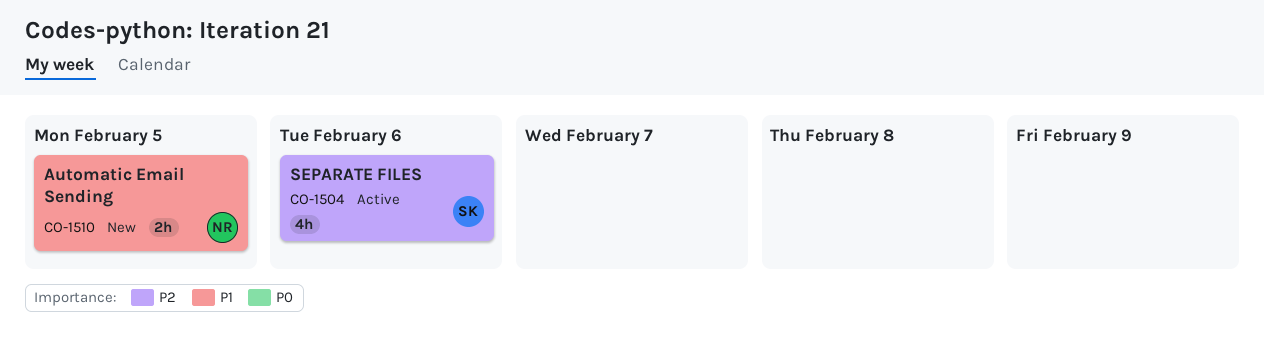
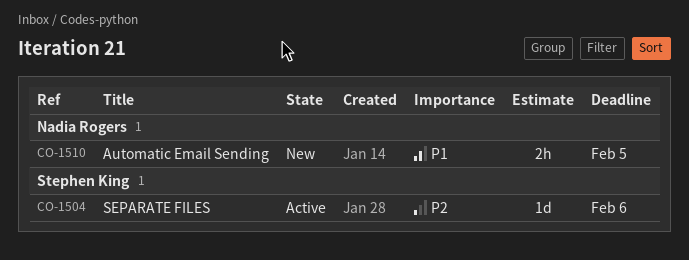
CO-1504, estimate: 4h -> 1d

